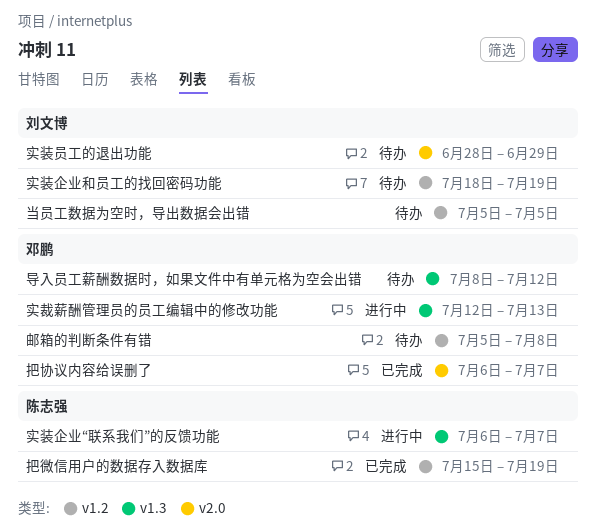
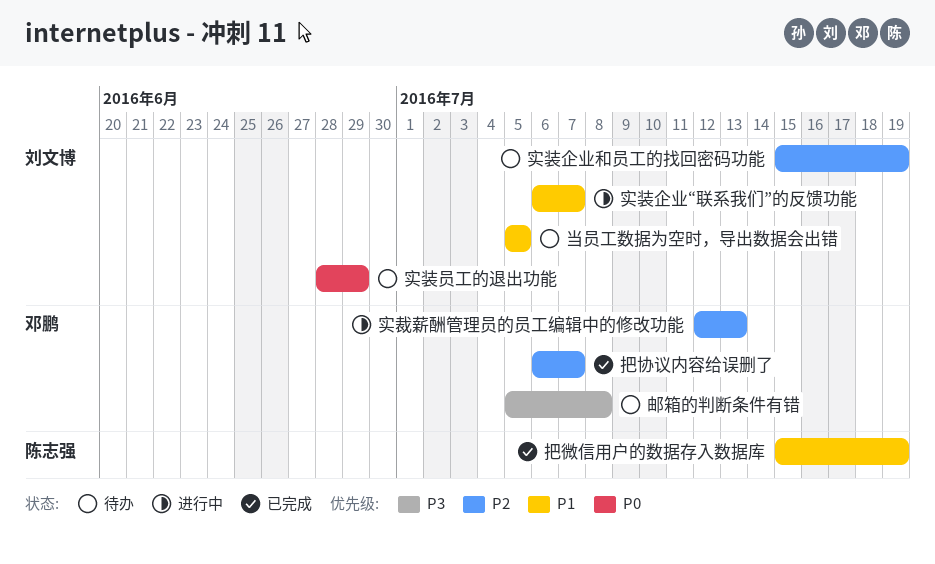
实装企业“联系我们”的反馈功能, owner: 陈志强 -> 刘文博
实装企业和员工的找回密码功能, start: Jul 18 -> Jul 15
导入员工薪酬数据时，如果文件中有单元格为空会出错: present -> none

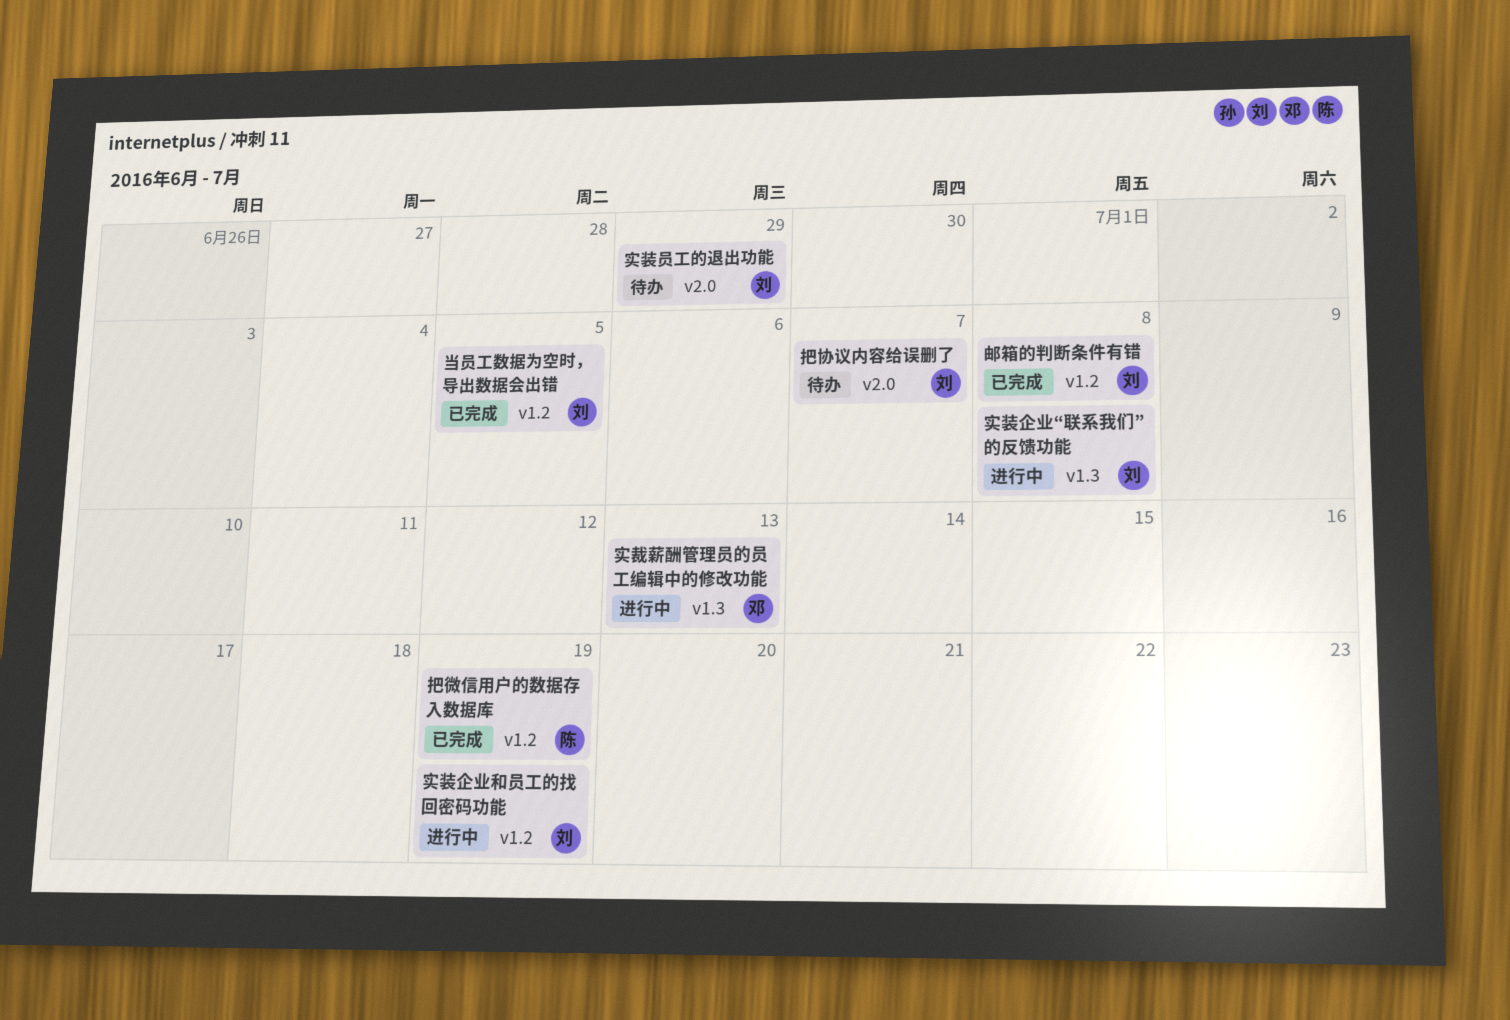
实装企业“联系我们”的反馈功能, due: Jul 7 -> Jul 8
实装企业和员工的找回密码功能, status: 待办 -> 进行中
当员工数据为空时，导出数据会出错, status: 待办 -> 已完成
把协议内容给误删了, status: 已完成 -> 待办
把协议内容给误删了, owner: 邓鹏 -> 刘文博
邮箱的判断条件有错, status: 待办 -> 已完成
邮箱的判断条件有错, owner: 邓鹏 -> 刘文博

